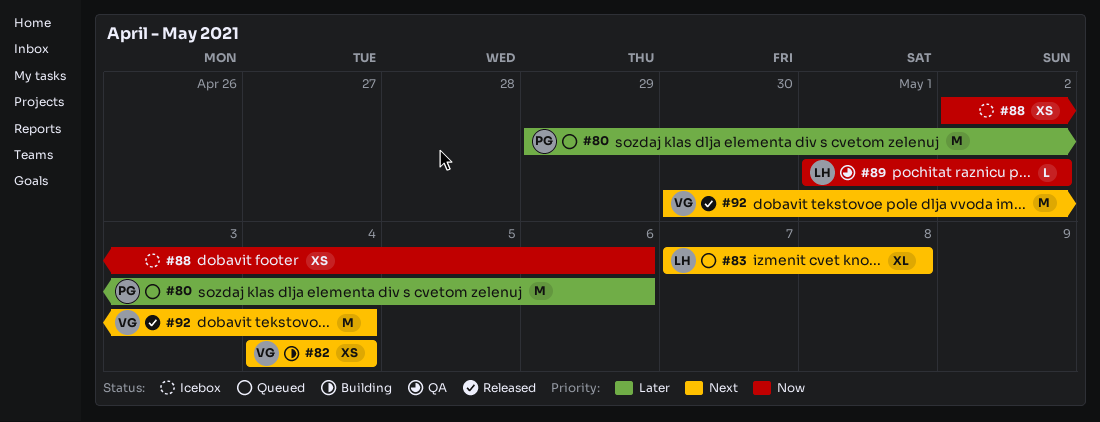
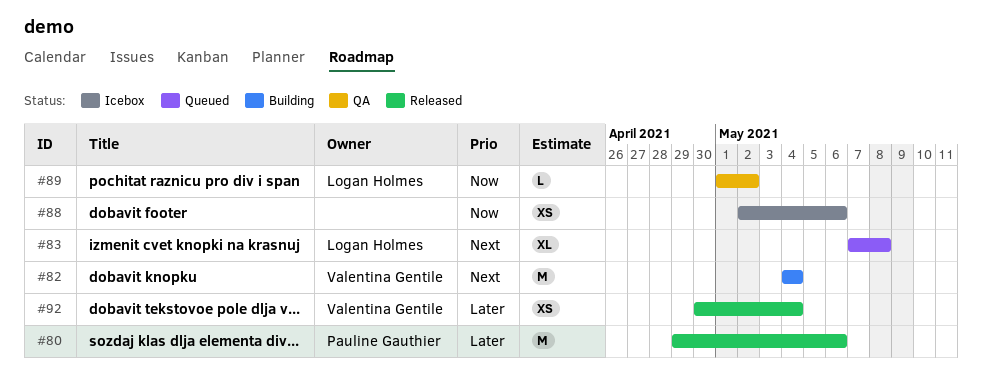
#80, status: Queued -> Released
#82, estimate: XS -> M
#92, priority: Next -> Later
#92, estimate: M -> XS

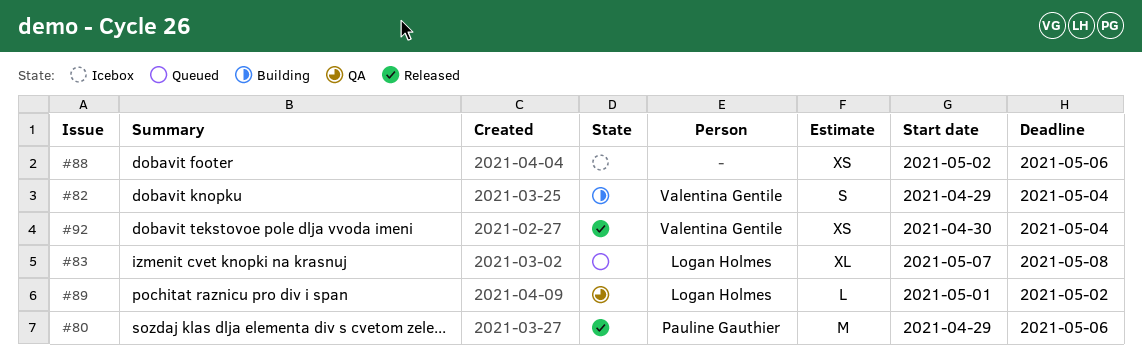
#82, estimate: M -> S
#82, start: May 4 -> Apr 29

